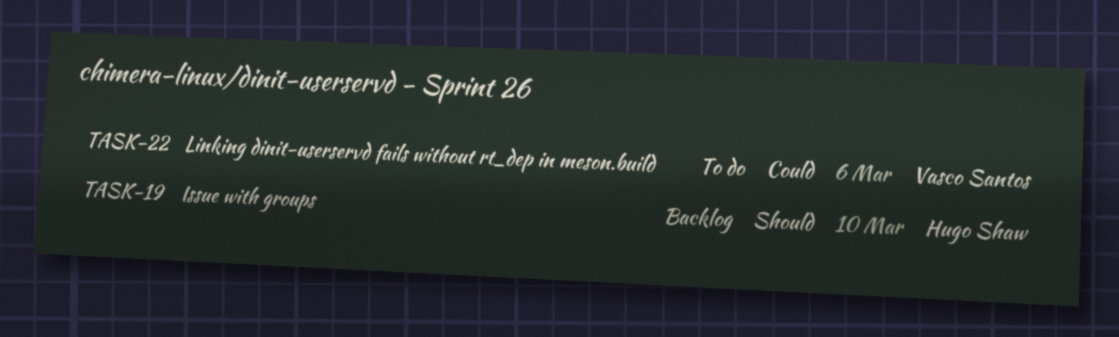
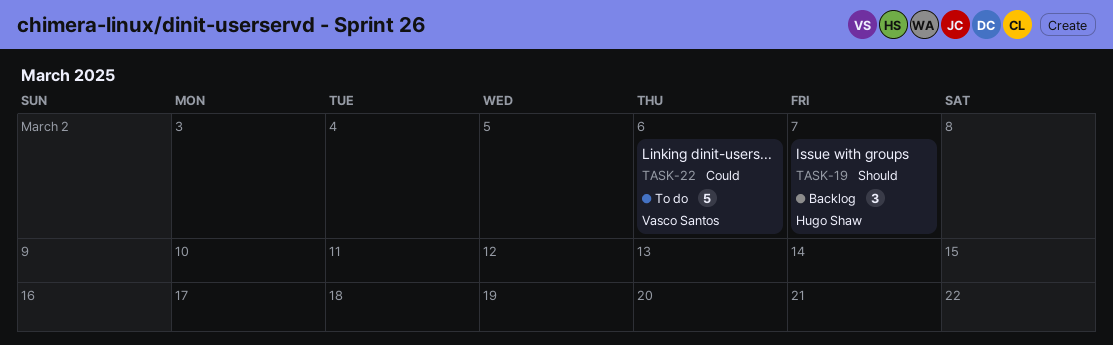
TASK-19, due: Mar 10 -> Mar 7

